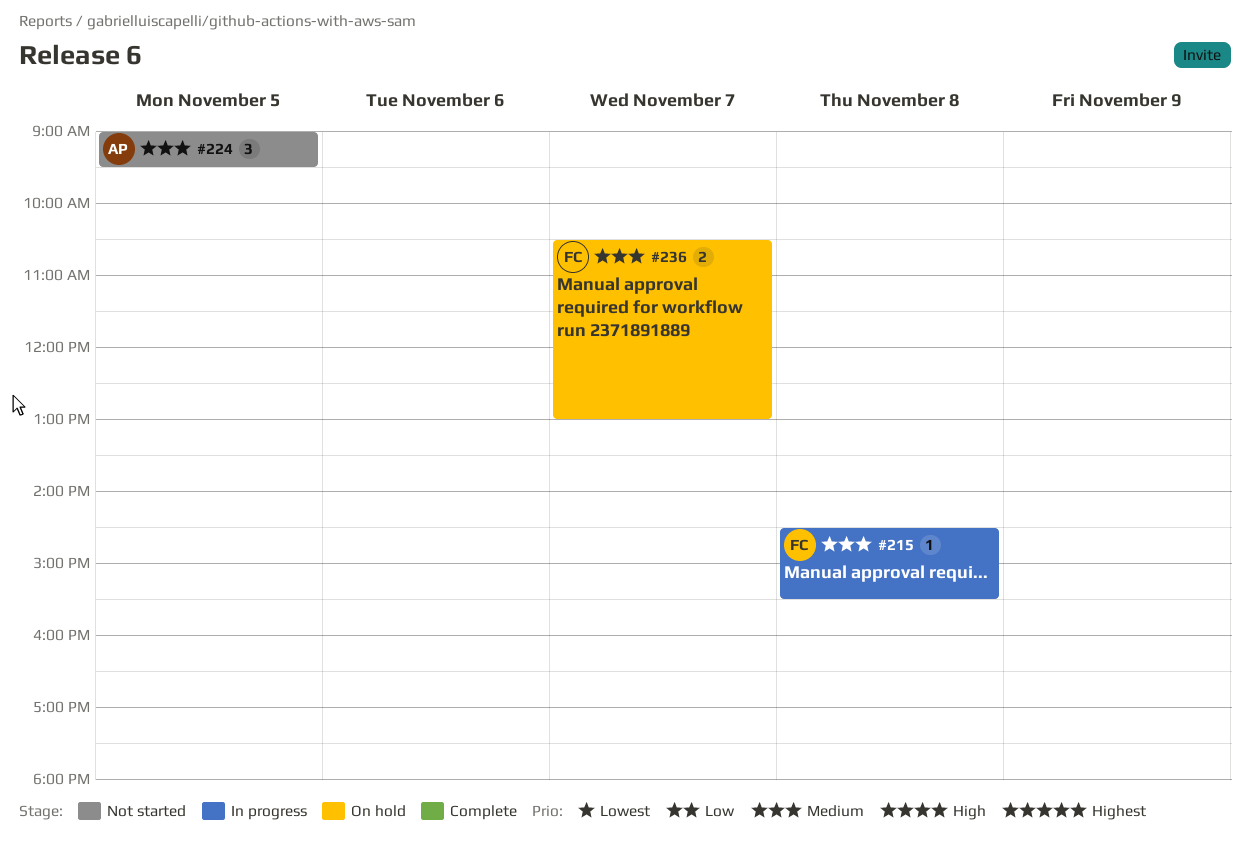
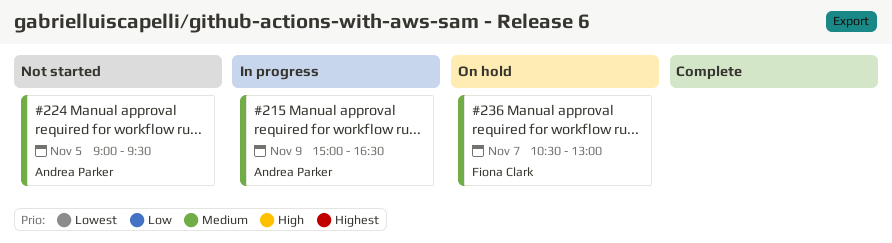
#215, owner: Fiona Clark -> Andrea Parker
#215, day: Nov 8 -> Nov 9
#215, begins: 14:30 -> 15:00
#215, ends: 15:30 -> 16:30

